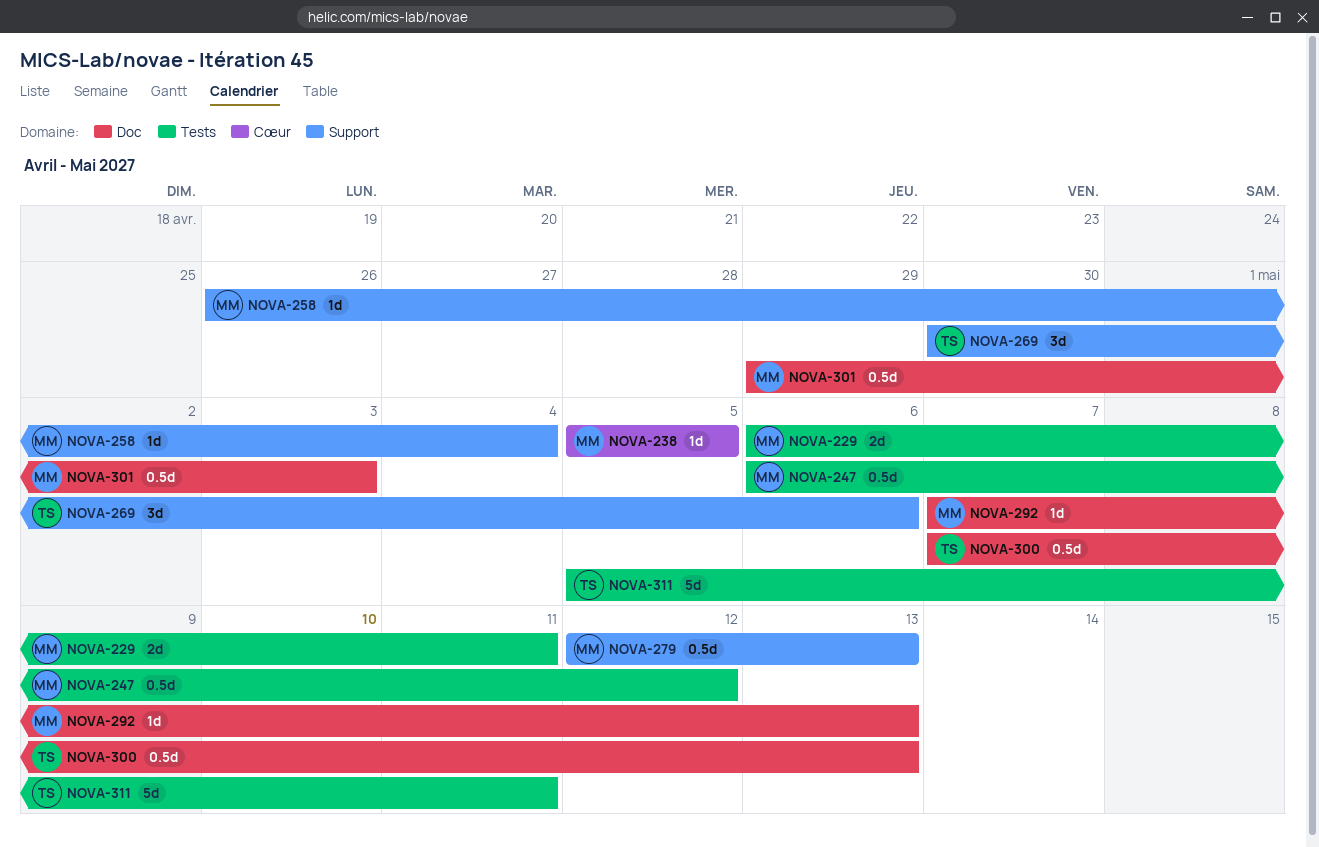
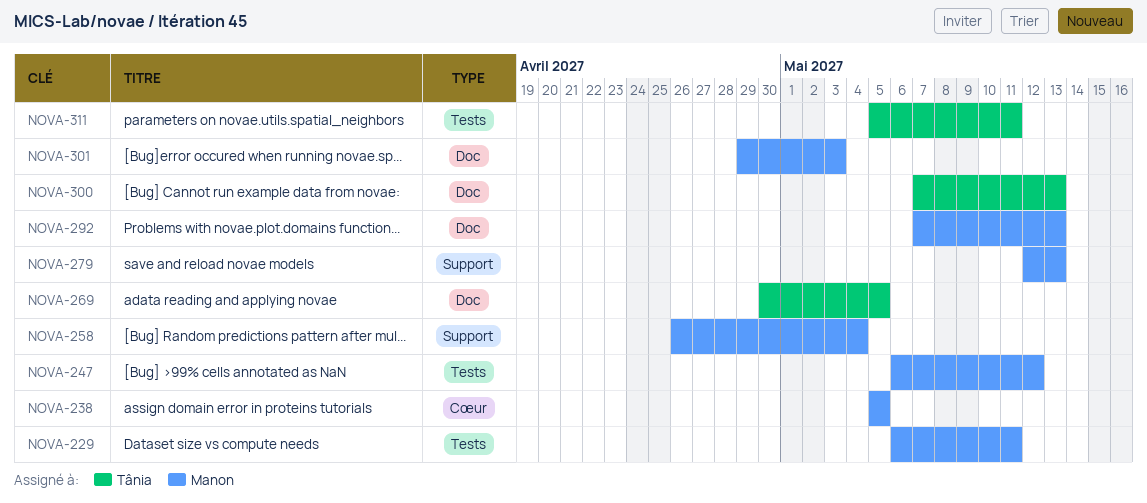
NOVA-269, label: Support -> Doc
NOVA-269, due: May 6 -> May 5

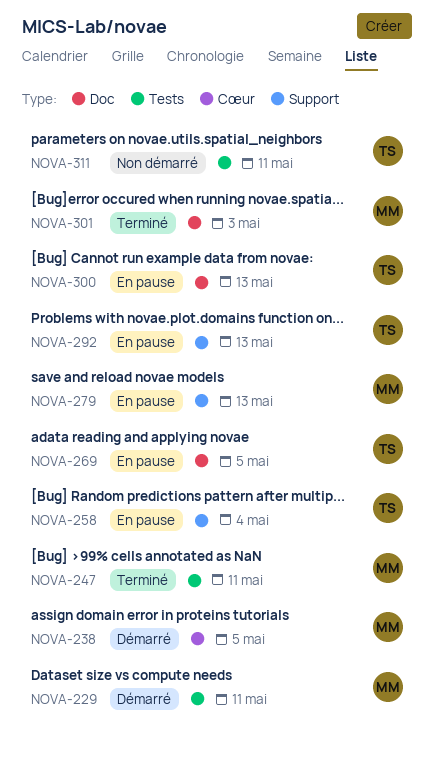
NOVA-247, due: May 12 -> May 11
NOVA-258, owner: Manon -> Tânia
NOVA-292, owner: Manon -> Tânia
NOVA-292, label: Doc -> Support

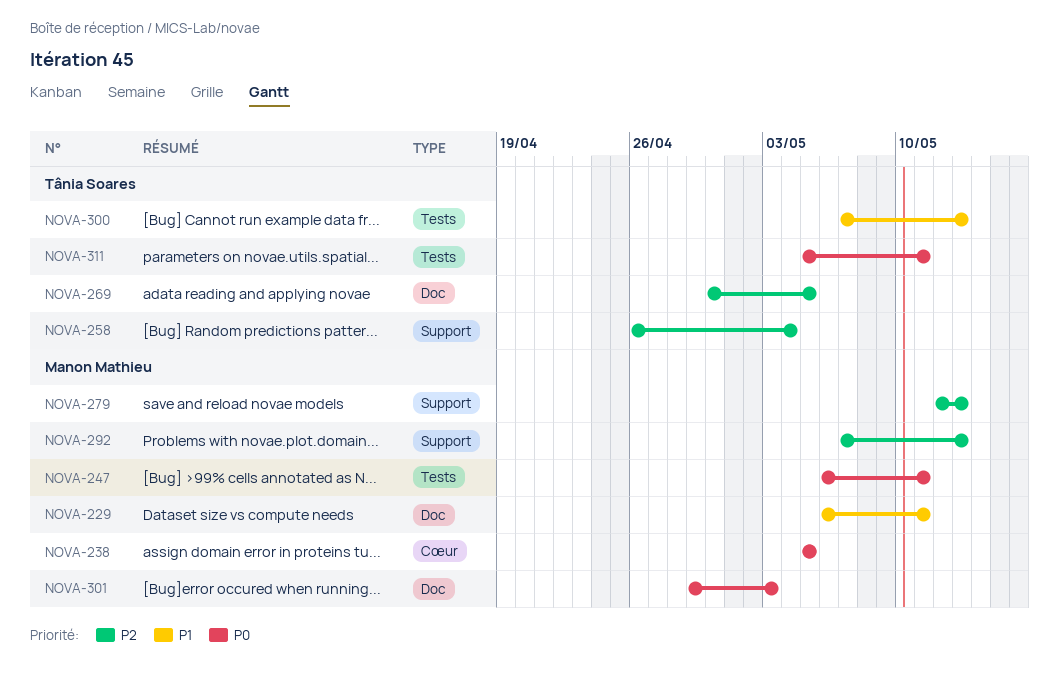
NOVA-229, label: Tests -> Doc
NOVA-292, owner: Tânia Soares -> Manon Mathieu
NOVA-300, label: Doc -> Tests

